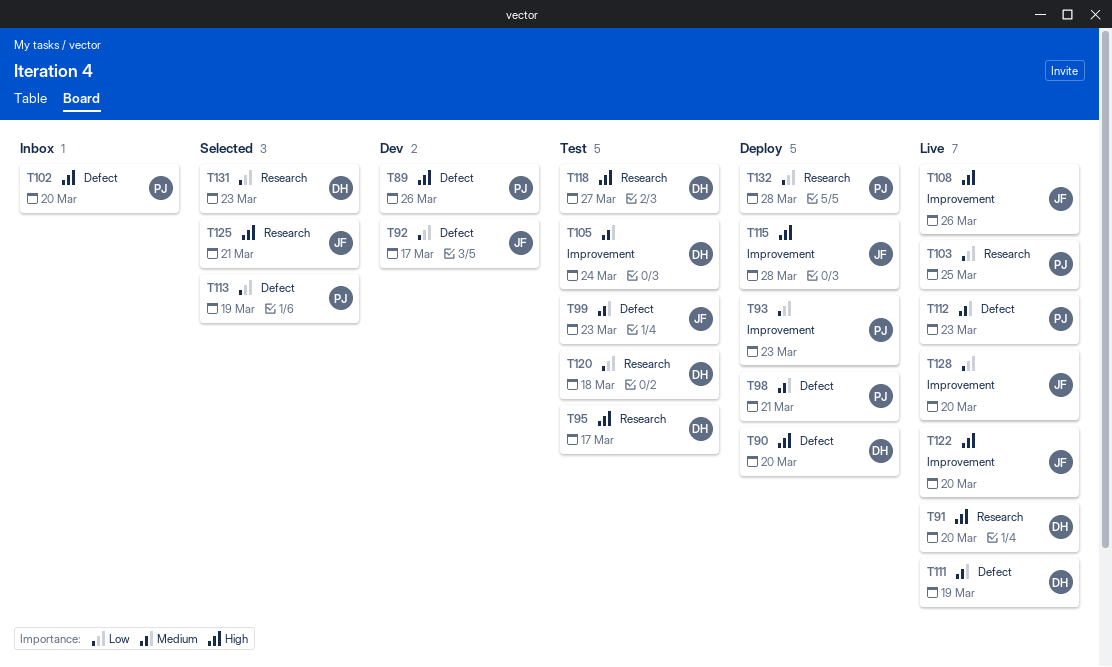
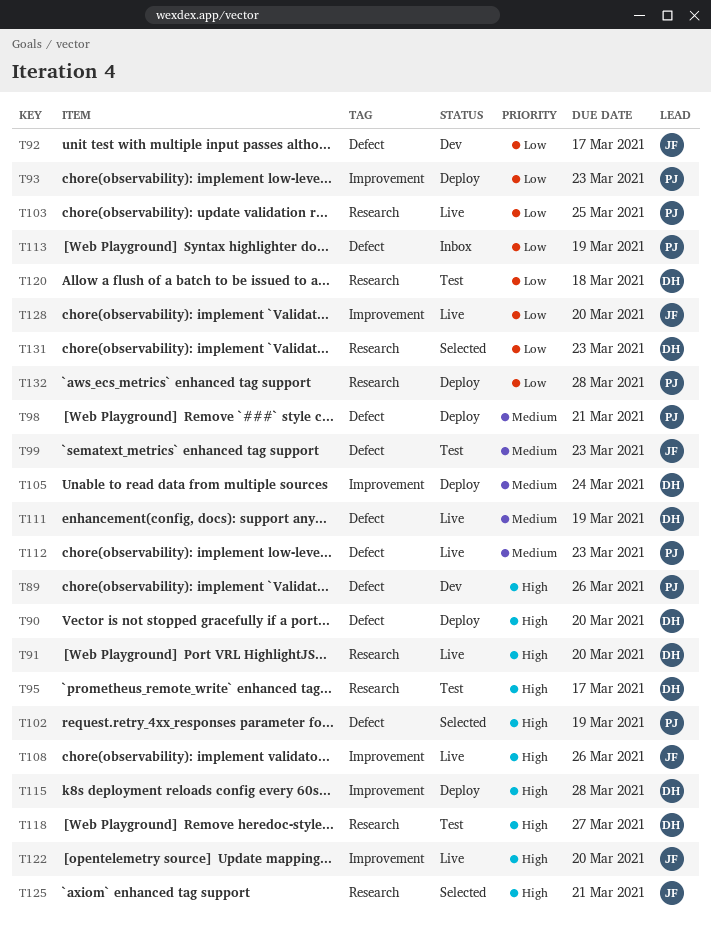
T102, status: Inbox -> Selected
T102, due: Mar 20 -> Mar 19
T105, status: Test -> Deploy
T113, status: Selected -> Inbox
T115, owner: JF -> DH

